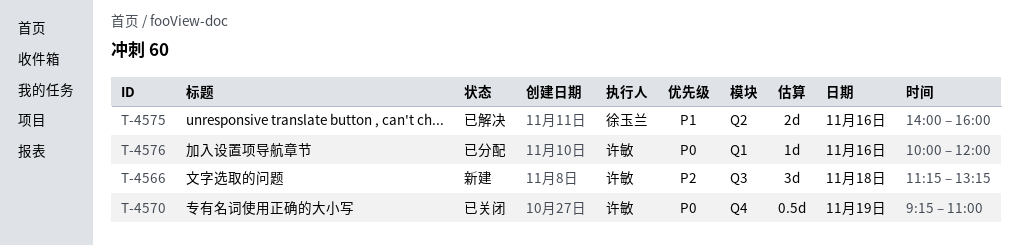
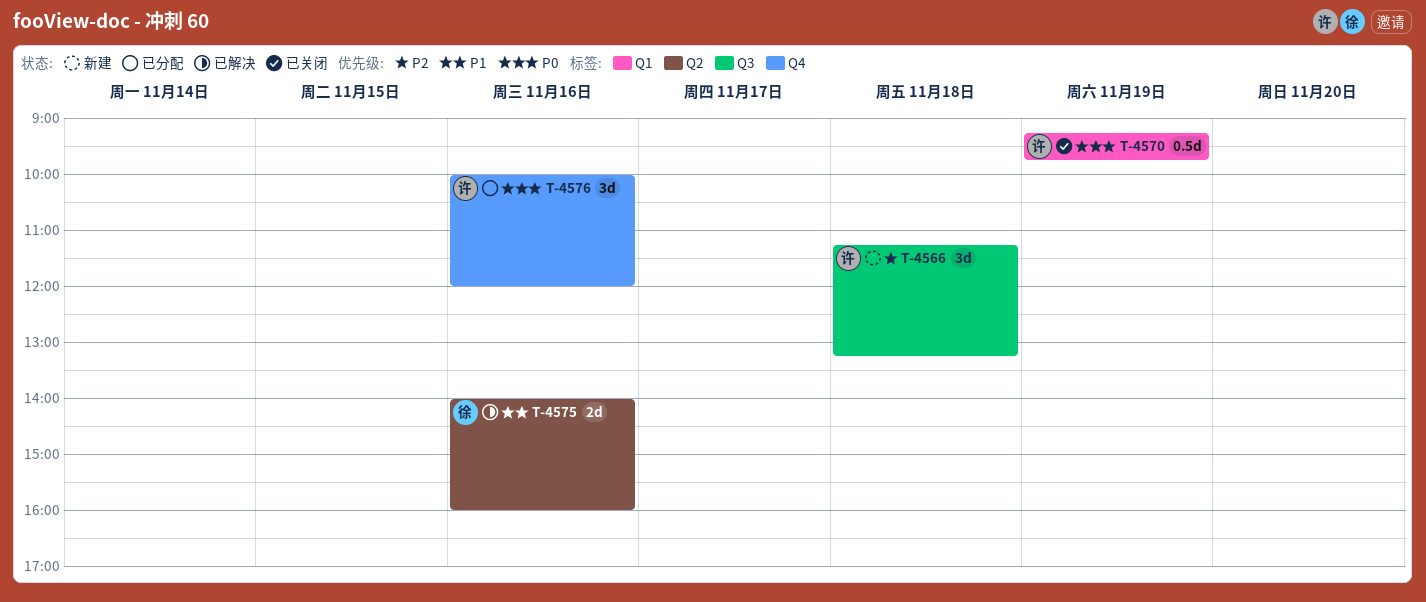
T-4570, label: Q4 -> Q1
T-4570, ends: 11:00 -> 09:45
T-4576, label: Q1 -> Q4
T-4576, estimate: 1d -> 3d

